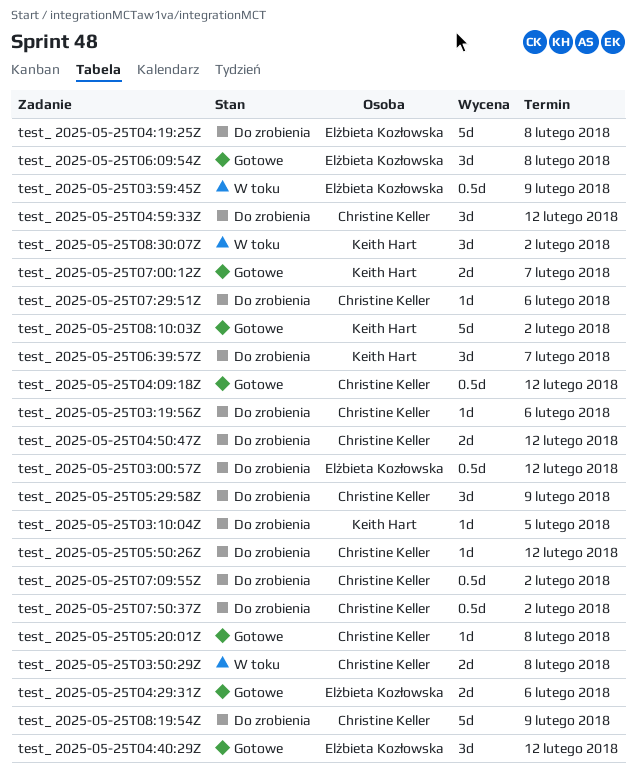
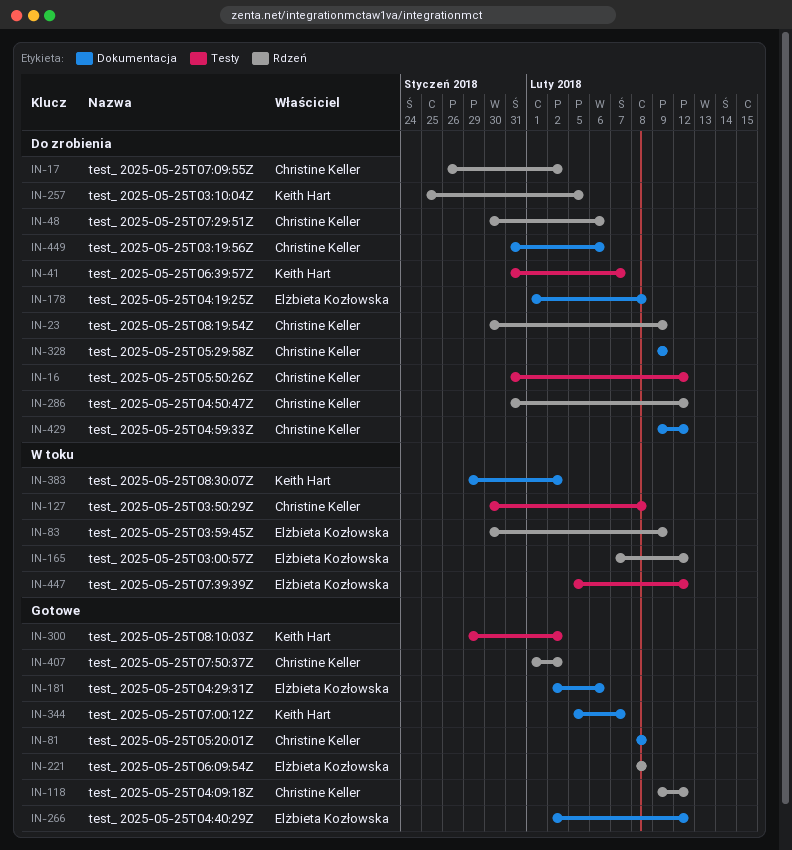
test_ 2025-05-25T03:00:57Z, status: Do zrobienia -> W toku
test_ 2025-05-25T07:39:39Z: none -> present
test_ 2025-05-25T07:50:37Z, status: Do zrobienia -> Gotowe

